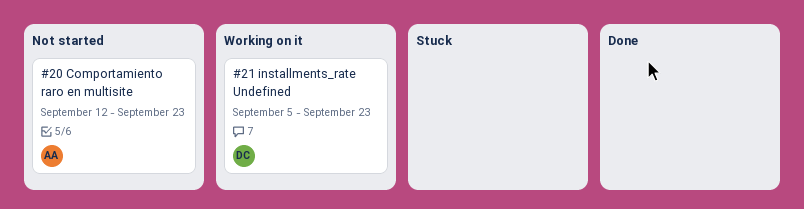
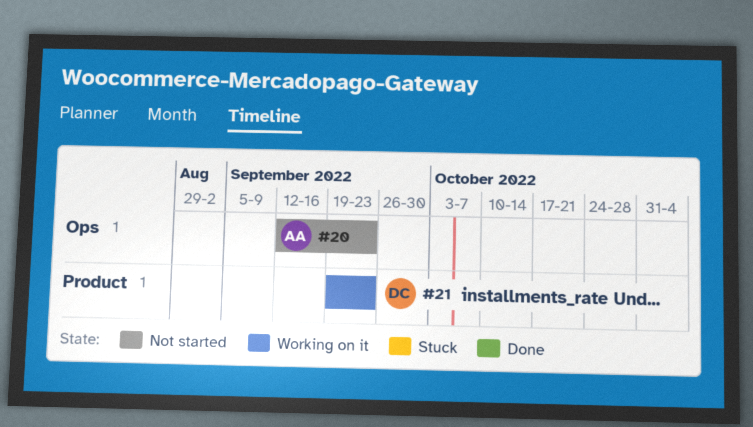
#21, start: Sep 5 -> Sep 19

